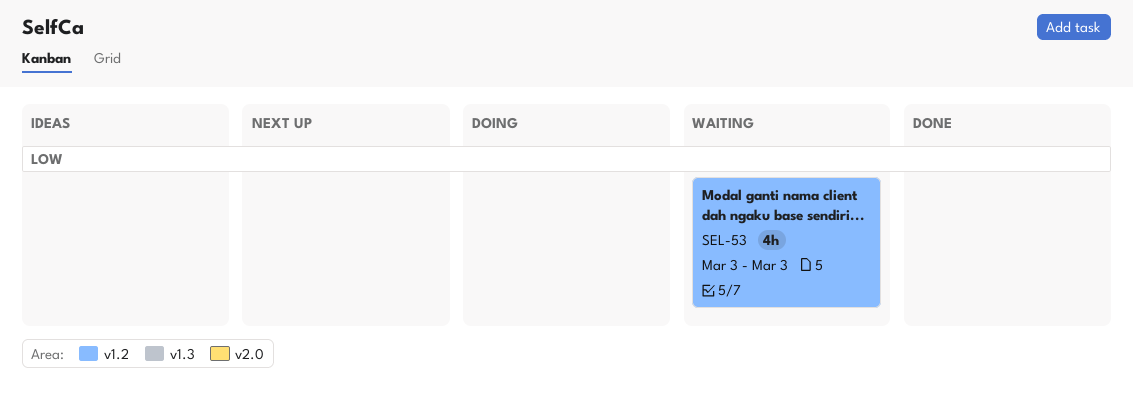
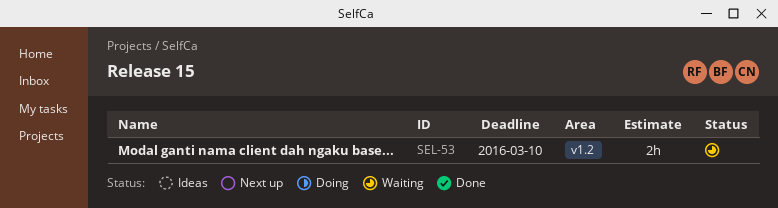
SEL-53, estimate: 4h -> 2h
SEL-53, due: Mar 3 -> Mar 10

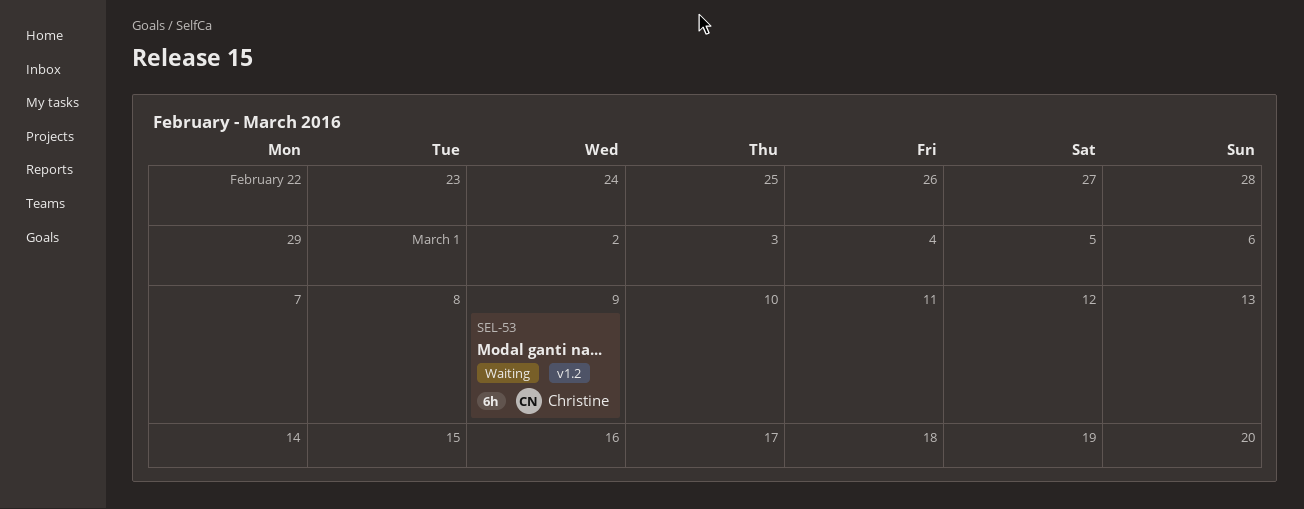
SEL-53, estimate: 2h -> 6h
SEL-53, due: Mar 10 -> Mar 9

